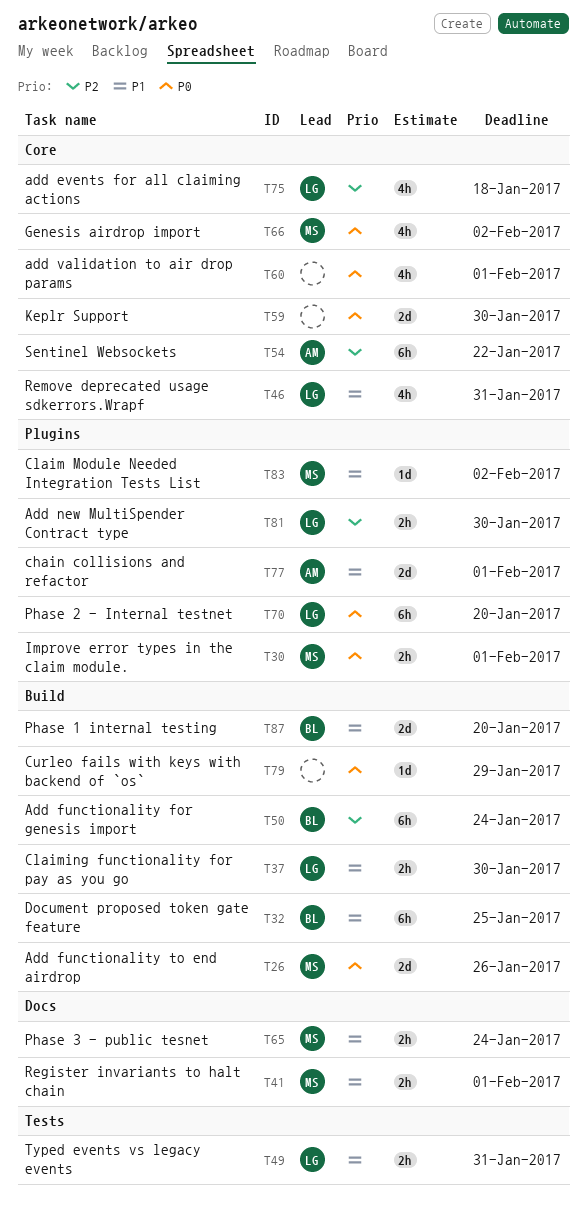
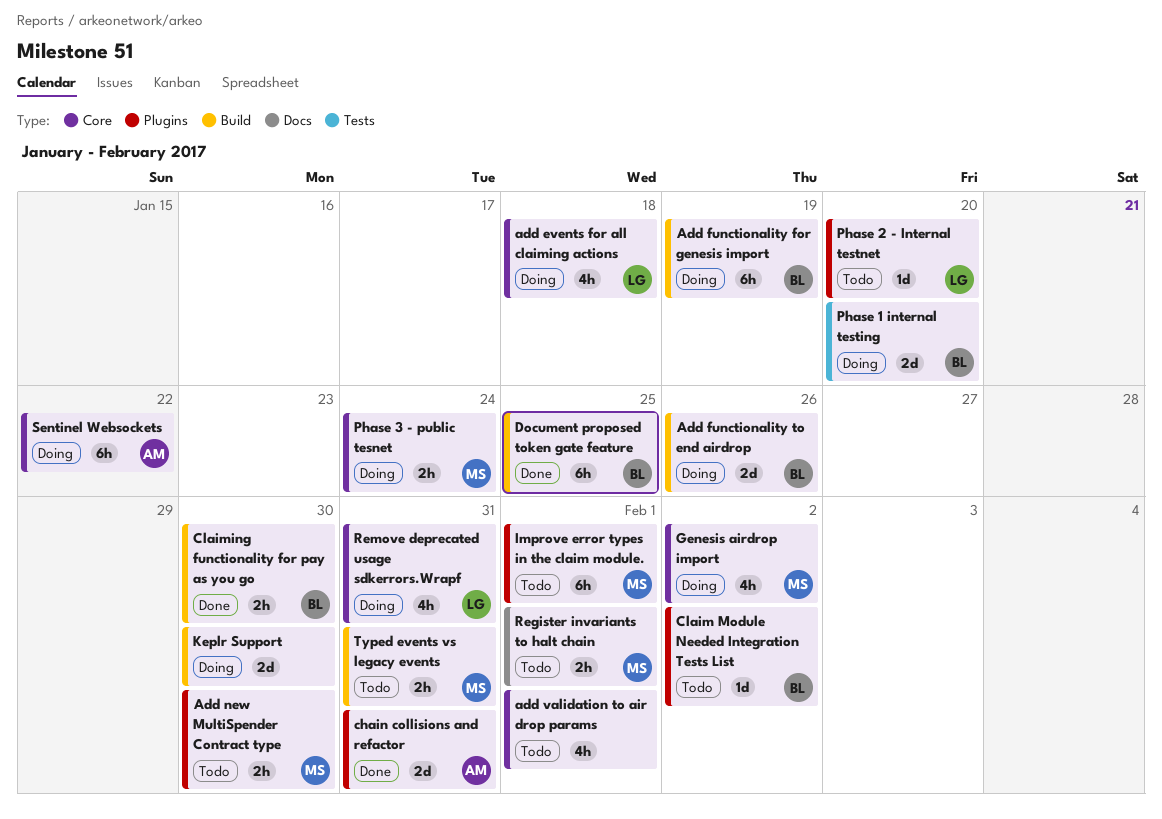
Add functionality for genesis import, due: Jan 24 -> Jan 19
Add functionality to end airdrop, owner: MS -> BL
Add new MultiSpender Contract type, owner: LG -> MS
chain collisions and refactor, due: Feb 1 -> Jan 31
Claim Module Needed Integration Tests List, owner: MS -> BL
Claiming functionality for pay as you go, owner: LG -> BL
Curleo fails with keys with backend of `os`: present -> none
Improve error types in the claim module., estimate: 2h -> 6h
Keplr Support, label: Core -> Build
Phase 1 internal testing, label: Build -> Tests
Phase 2 - Internal testnet, estimate: 6h -> 1d
Phase 3 - public tesnet, label: Docs -> Core
Typed events vs legacy events, owner: LG -> MS
Typed events vs legacy events, label: Tests -> Build

